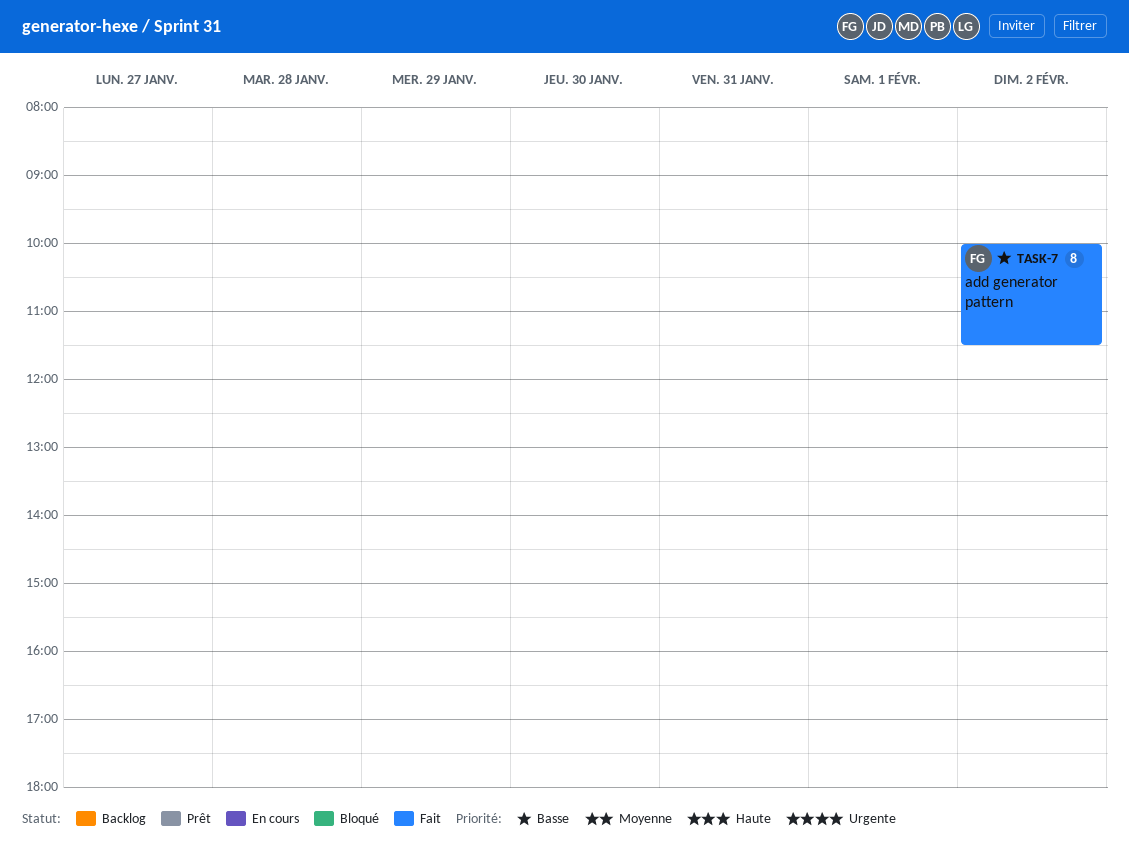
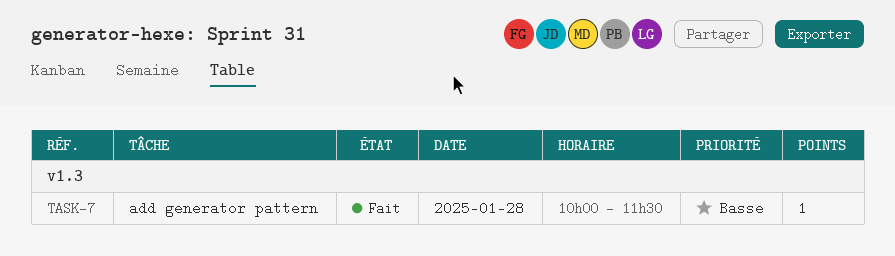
TASK-7, estimate: 8 -> 1
TASK-7, day: Feb 2 -> Jan 28

